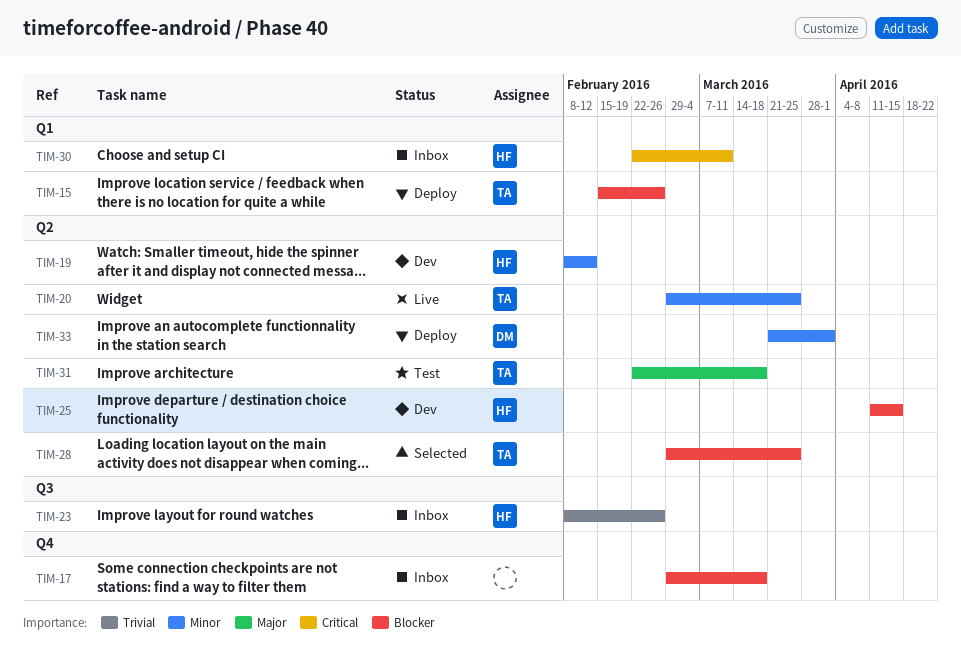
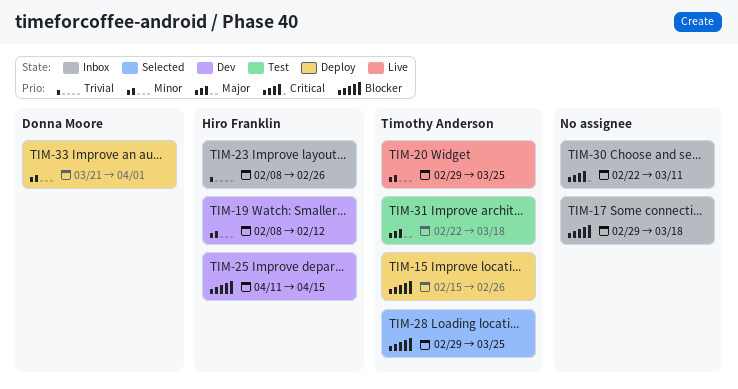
TIM-30, owner: Hiro Franklin -> none

